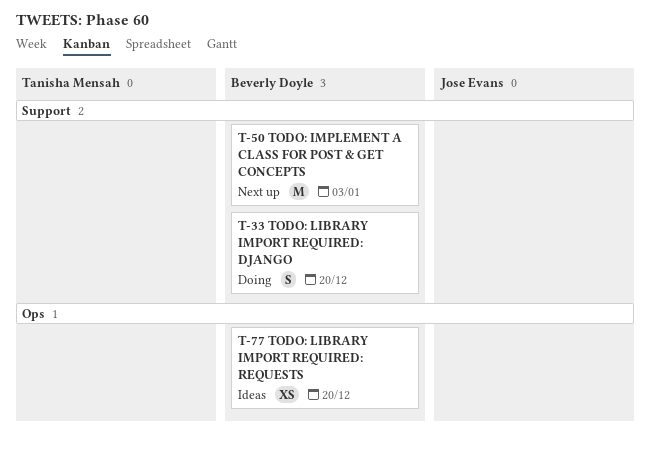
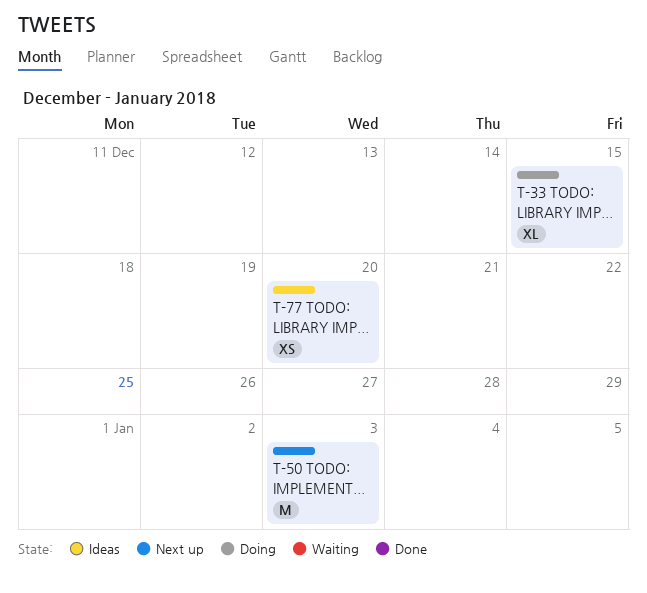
T-33, estimate: S -> XL
T-33, due: Dec 20 -> Dec 15

